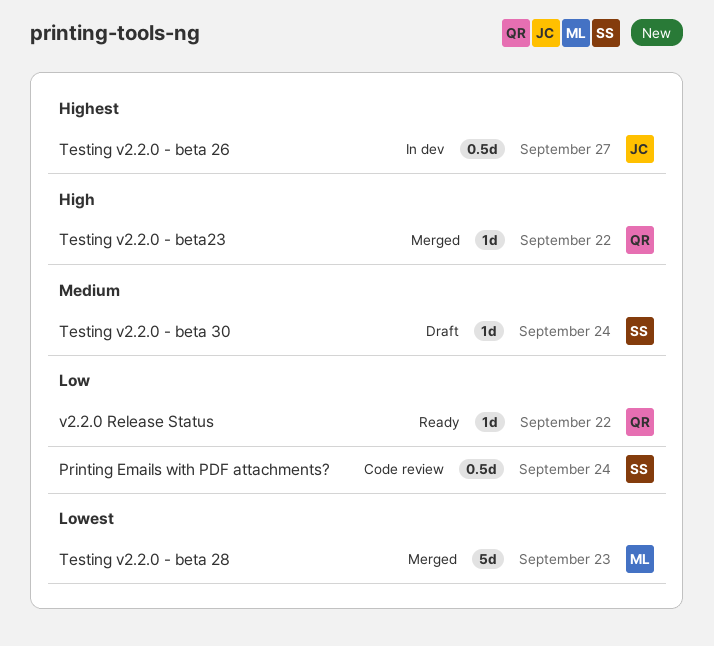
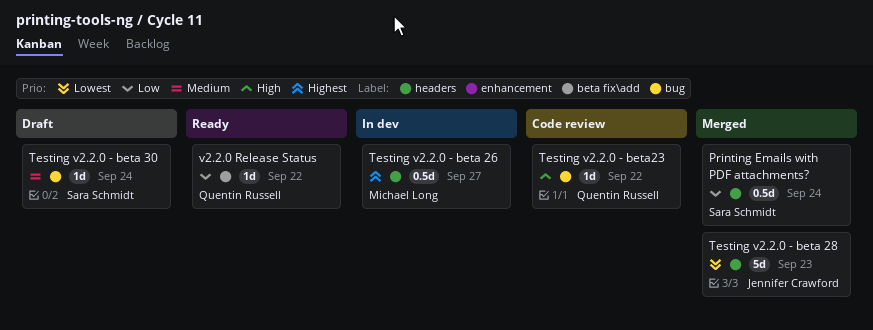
Printing Emails with PDF attachments?, status: Code review -> Merged
Testing v2.2.0 - beta 26, owner: Jennifer Crawford -> Michael Long
Testing v2.2.0 - beta 28, owner: Michael Long -> Jennifer Crawford
Testing v2.2.0 - beta23, status: Merged -> Code review

